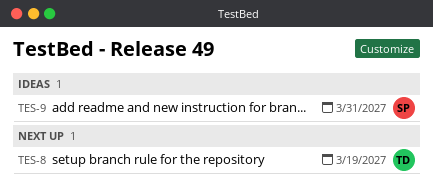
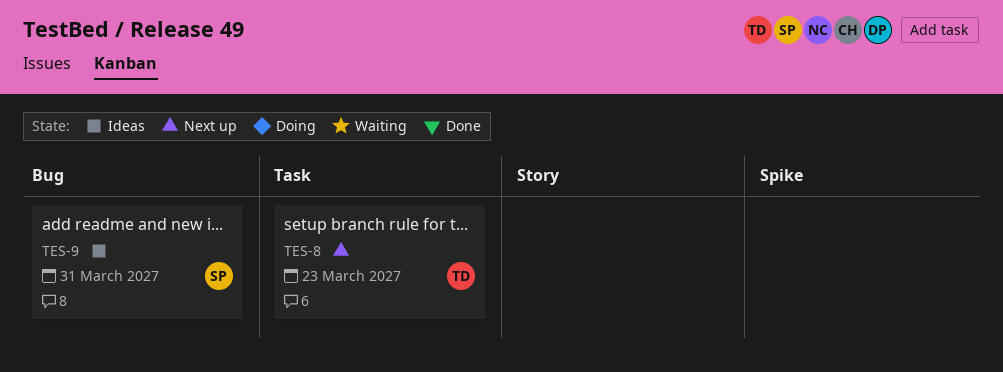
TES-8, due: Mar 19 -> Mar 23

